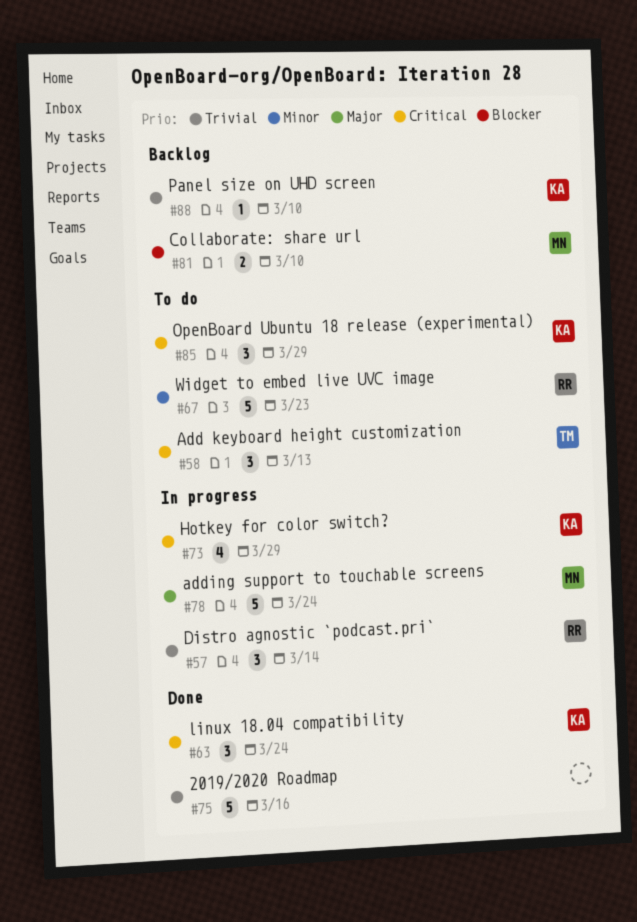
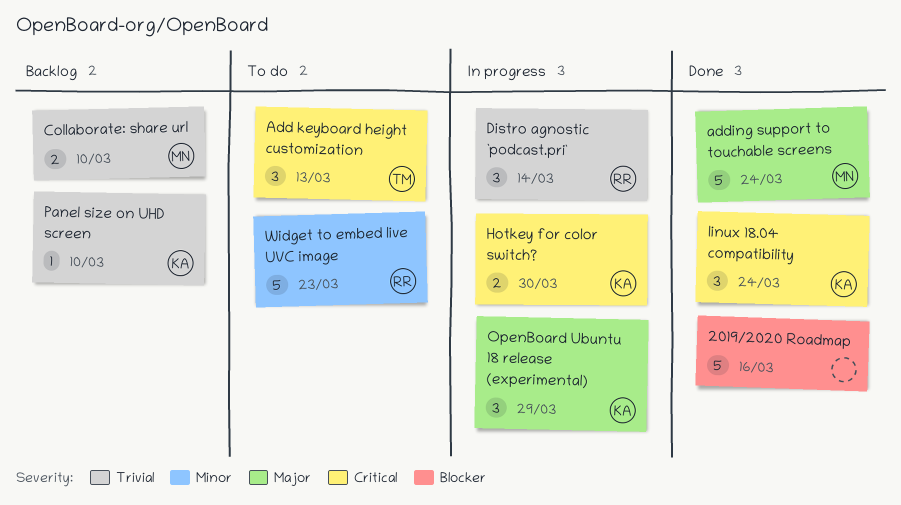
2019/2020 Roadmap, priority: Trivial -> Blocker
adding support to touchable screens, status: In progress -> Done
Collaborate: share url, priority: Blocker -> Trivial
Hotkey for color switch?, estimate: 4 -> 2
Hotkey for color switch?, due: Mar 29 -> Mar 30
OpenBoard Ubuntu 18 release (experimental), status: To do -> In progress
OpenBoard Ubuntu 18 release (experimental), priority: Critical -> Major

